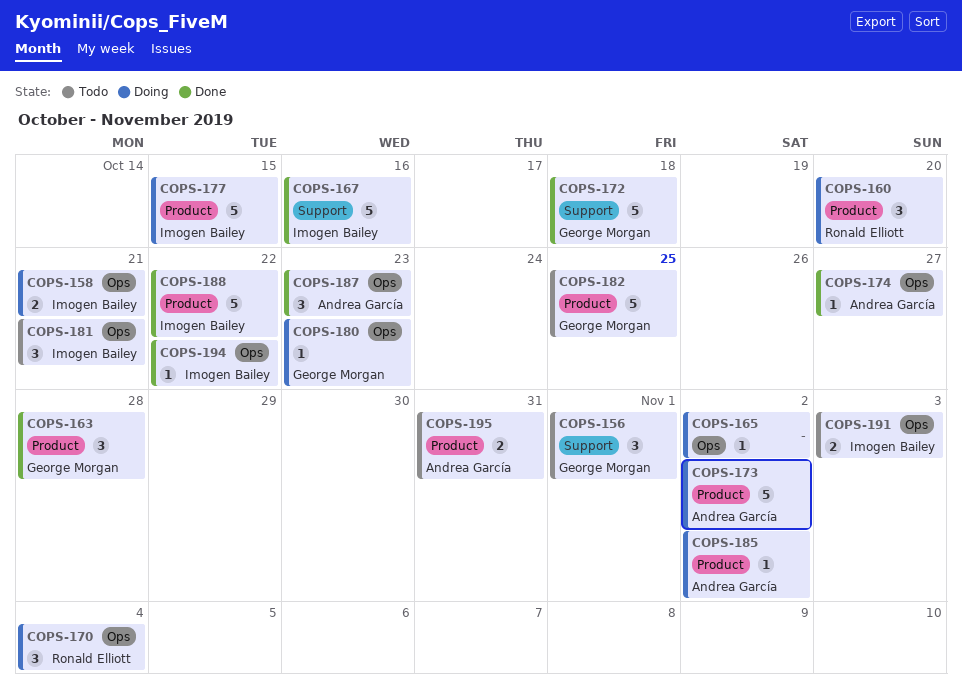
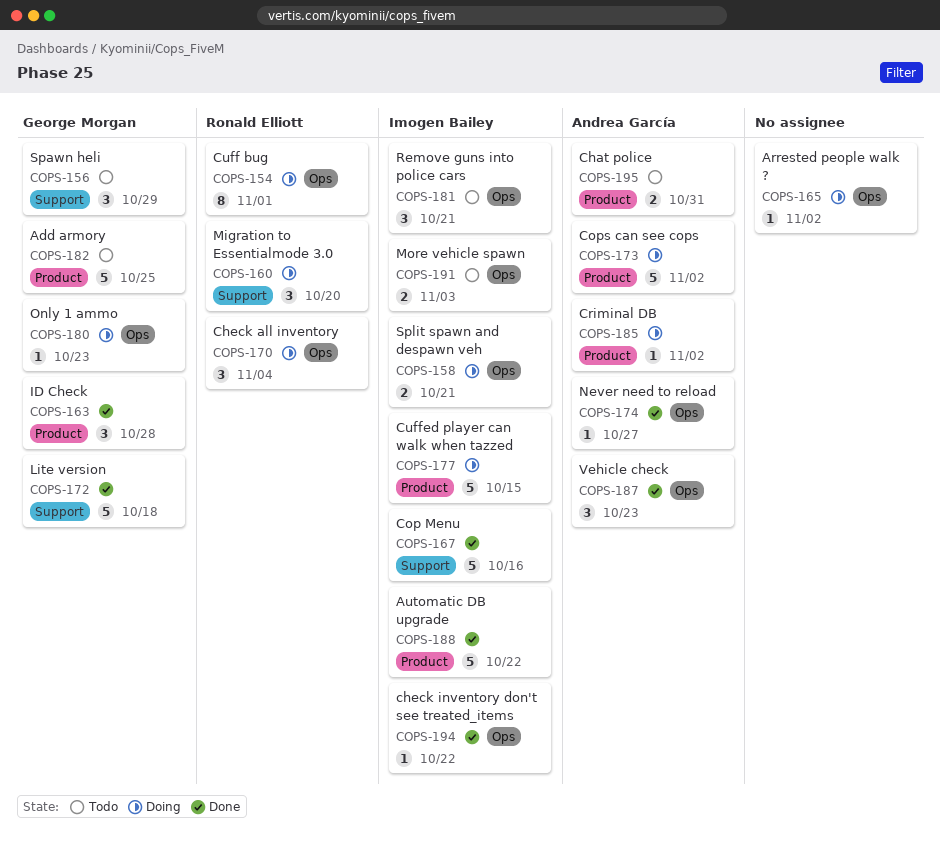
COPS-154: none -> present
COPS-156, due: Nov 1 -> Oct 29
COPS-160, label: Product -> Support

